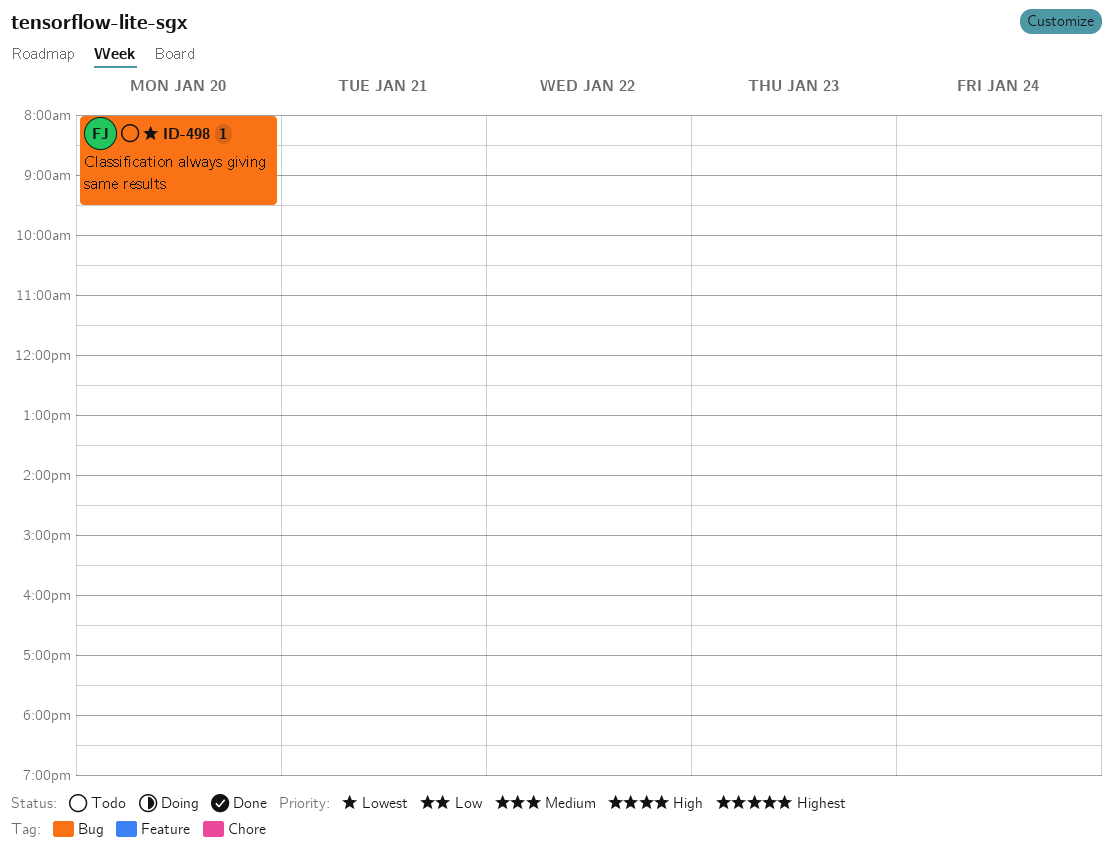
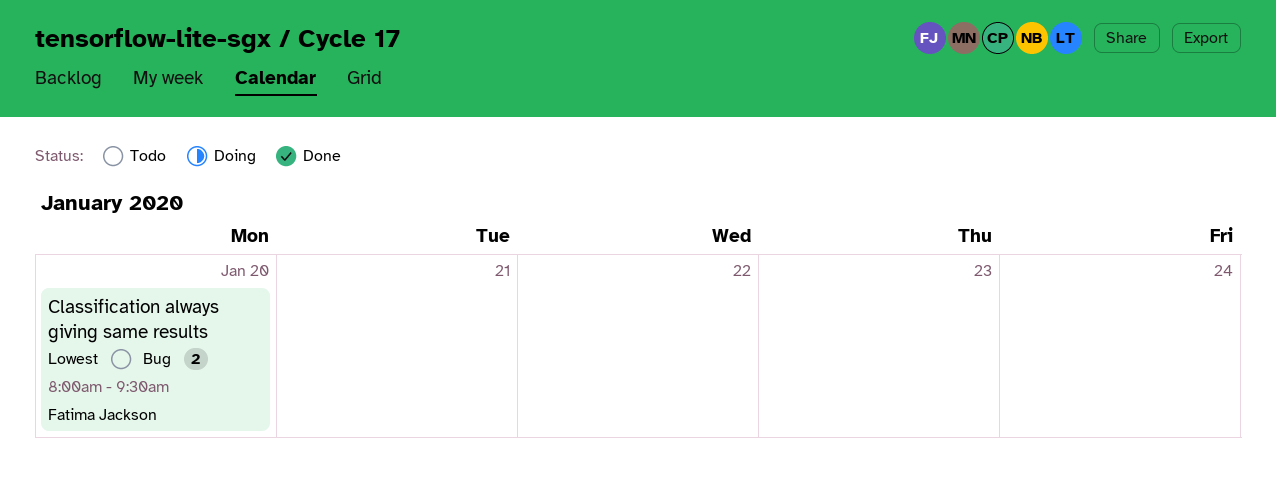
Classification always giving same results, estimate: 1 -> 2

